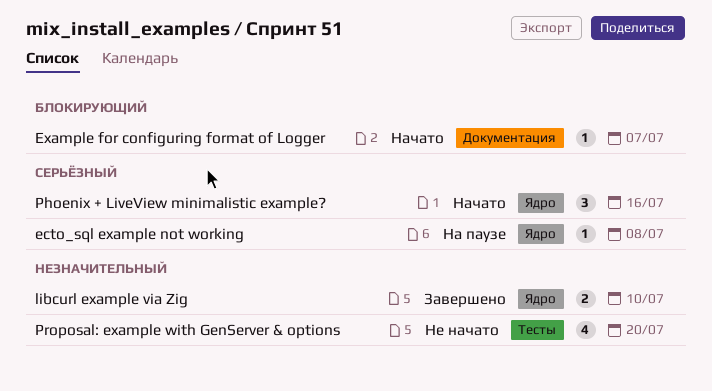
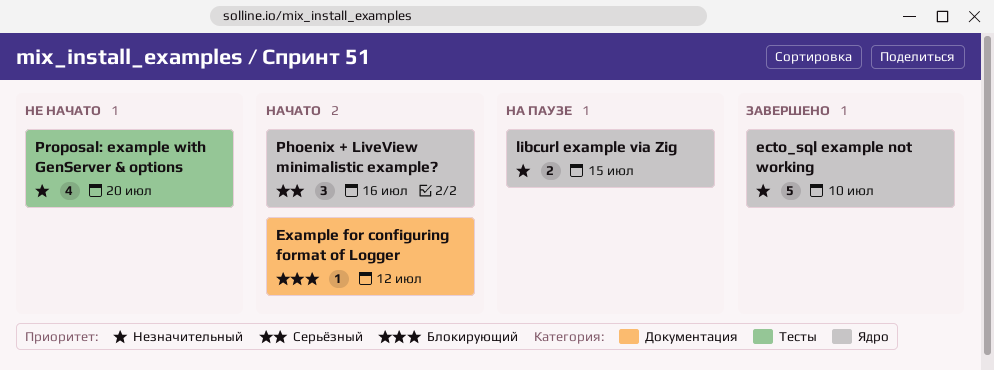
ecto_sql example not working, status: На паузе -> Завершено
ecto_sql example not working, priority: Серьёзный -> Незначительный
ecto_sql example not working, estimate: 1 -> 5
ecto_sql example not working, due: Jul 8 -> Jul 10
Example for configuring format of Logger, due: Jul 7 -> Jul 12
libcurl example via Zig, status: Завершено -> На паузе
libcurl example via Zig, due: Jul 10 -> Jul 15

